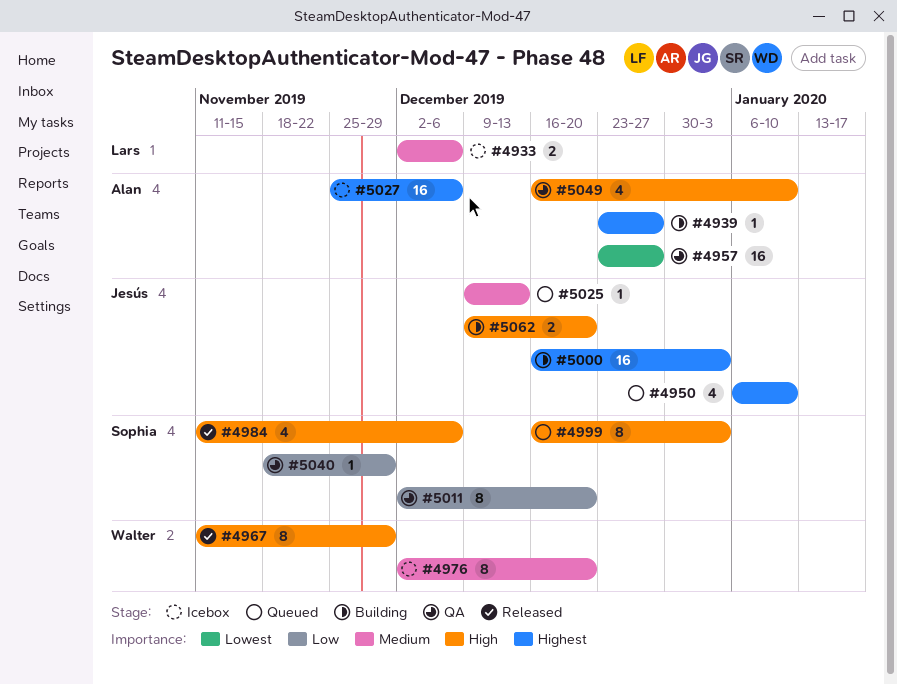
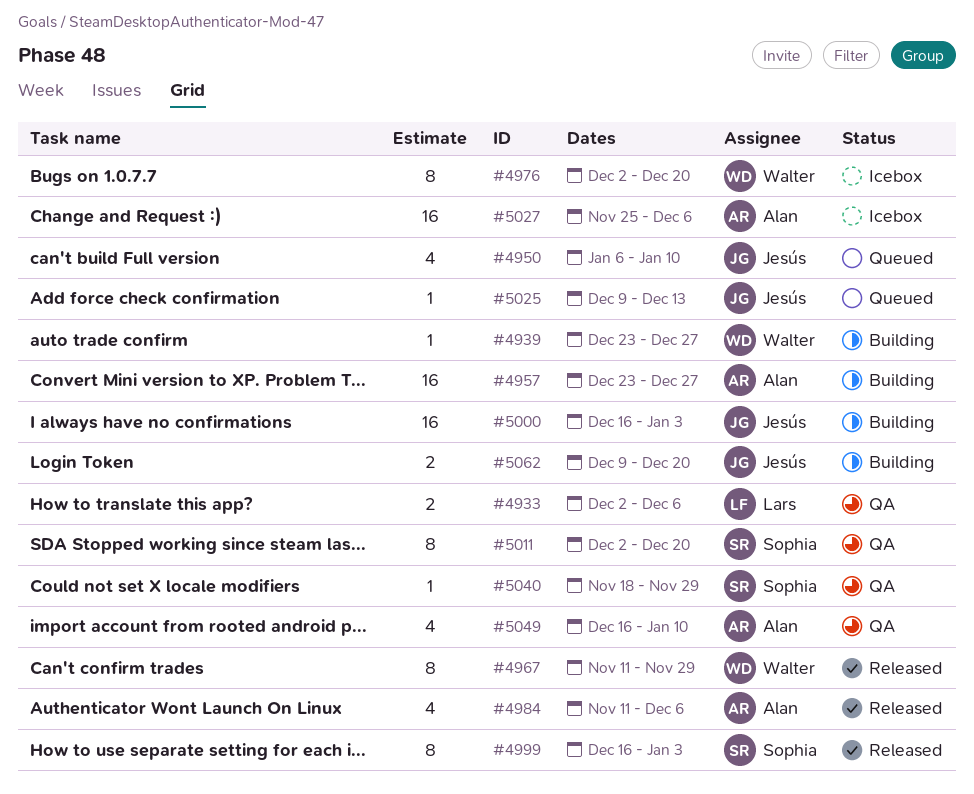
#4933, status: Icebox -> QA
#4939, owner: Alan -> Walter
#4957, status: QA -> Building
#4984, owner: Sophia -> Alan
#4999, status: Queued -> Released

